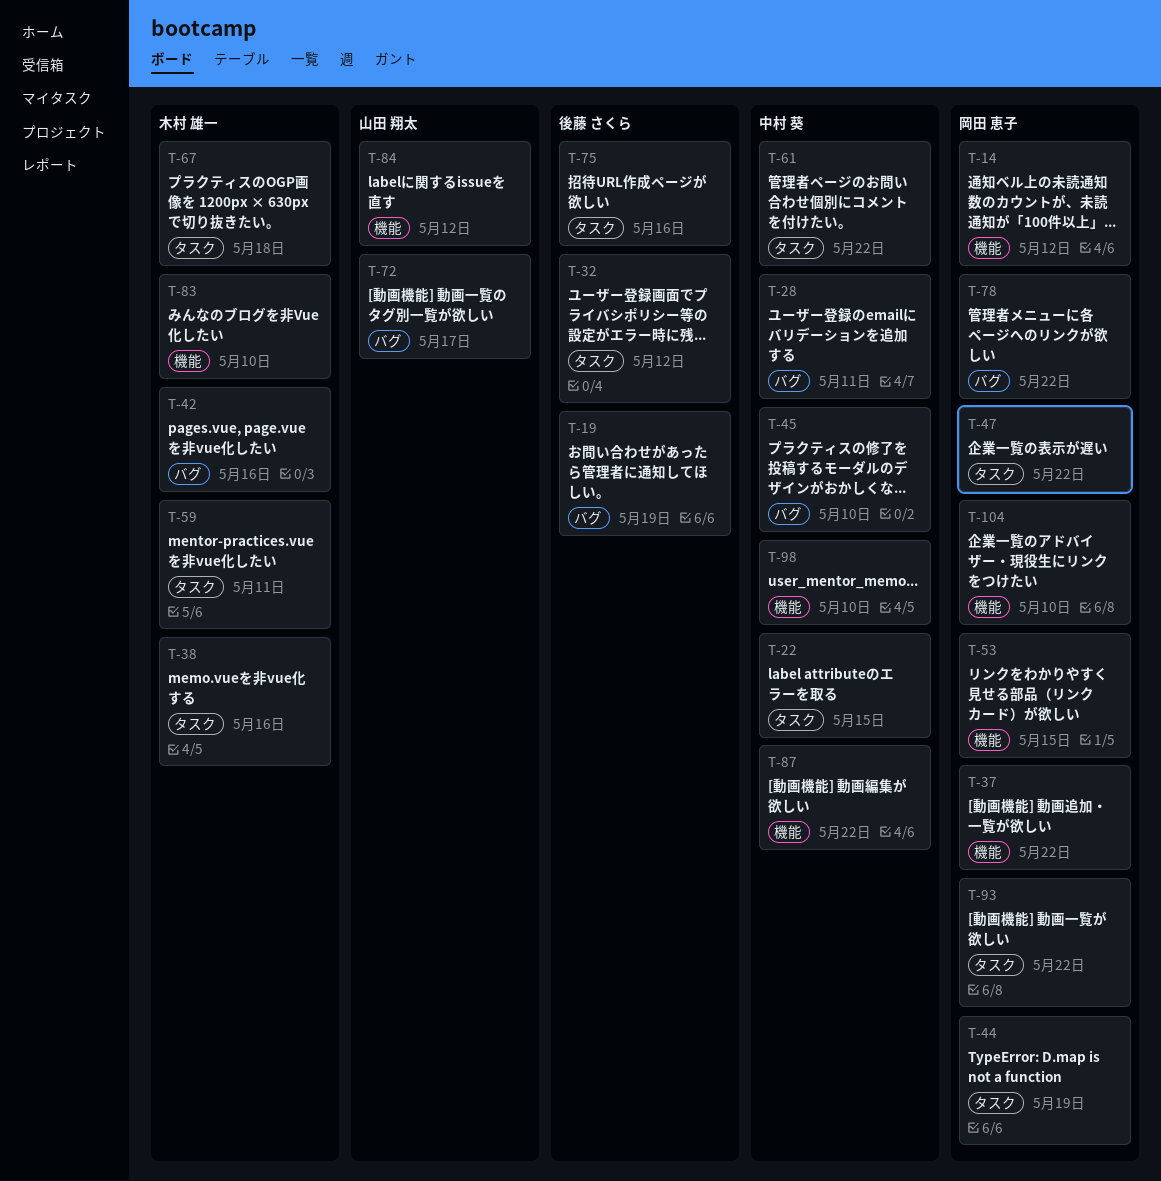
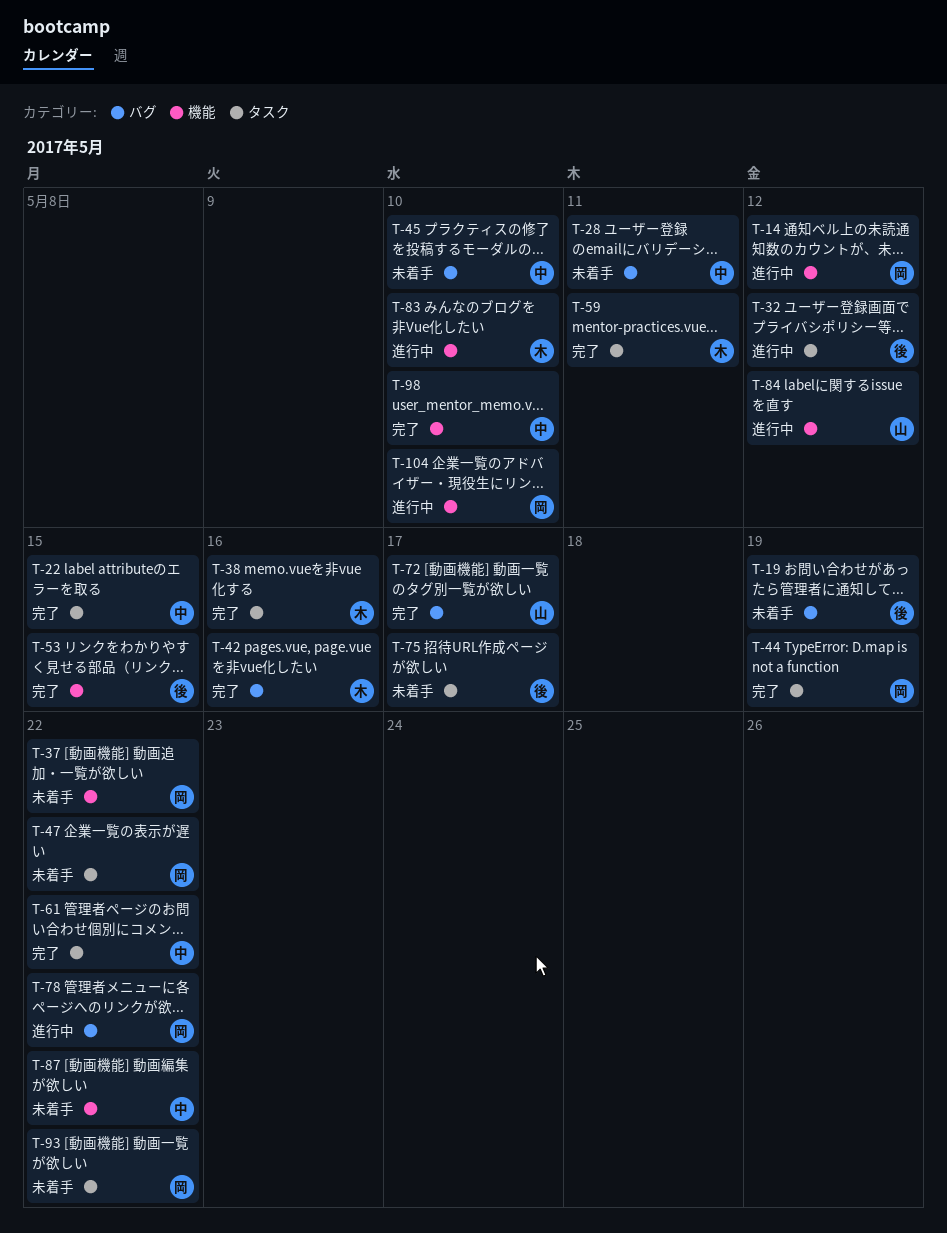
T-53, owner: 岡田 恵子 -> 後藤 さくら
T-67: present -> none
T-75, due: May 16 -> May 17

